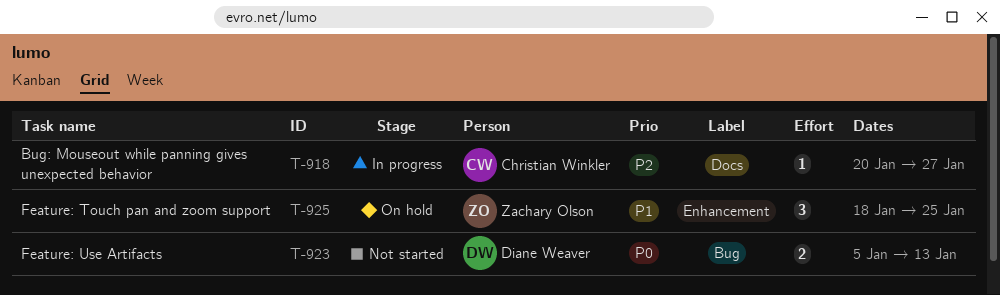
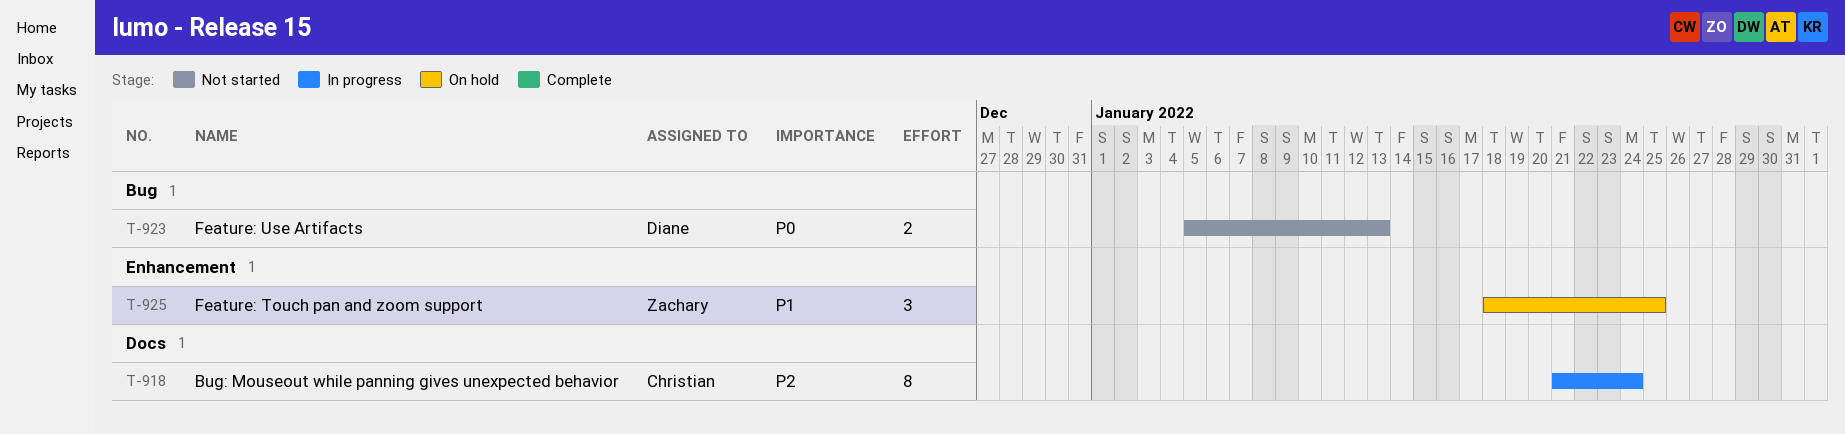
T-918, estimate: 1 -> 8
T-918, start: Jan 20 -> Jan 21
T-918, due: Jan 27 -> Jan 24

